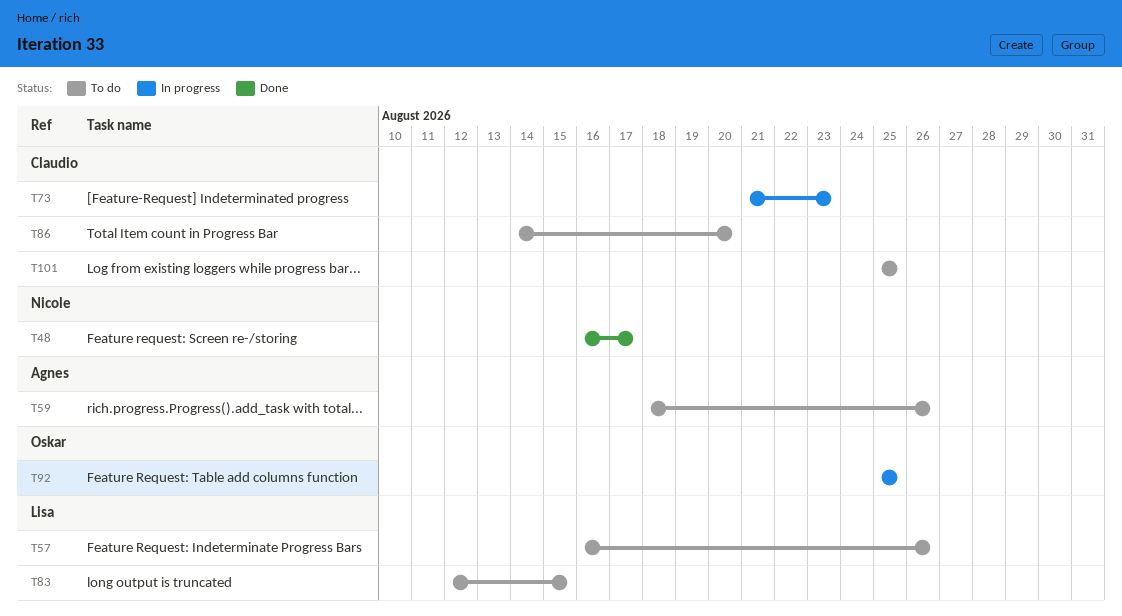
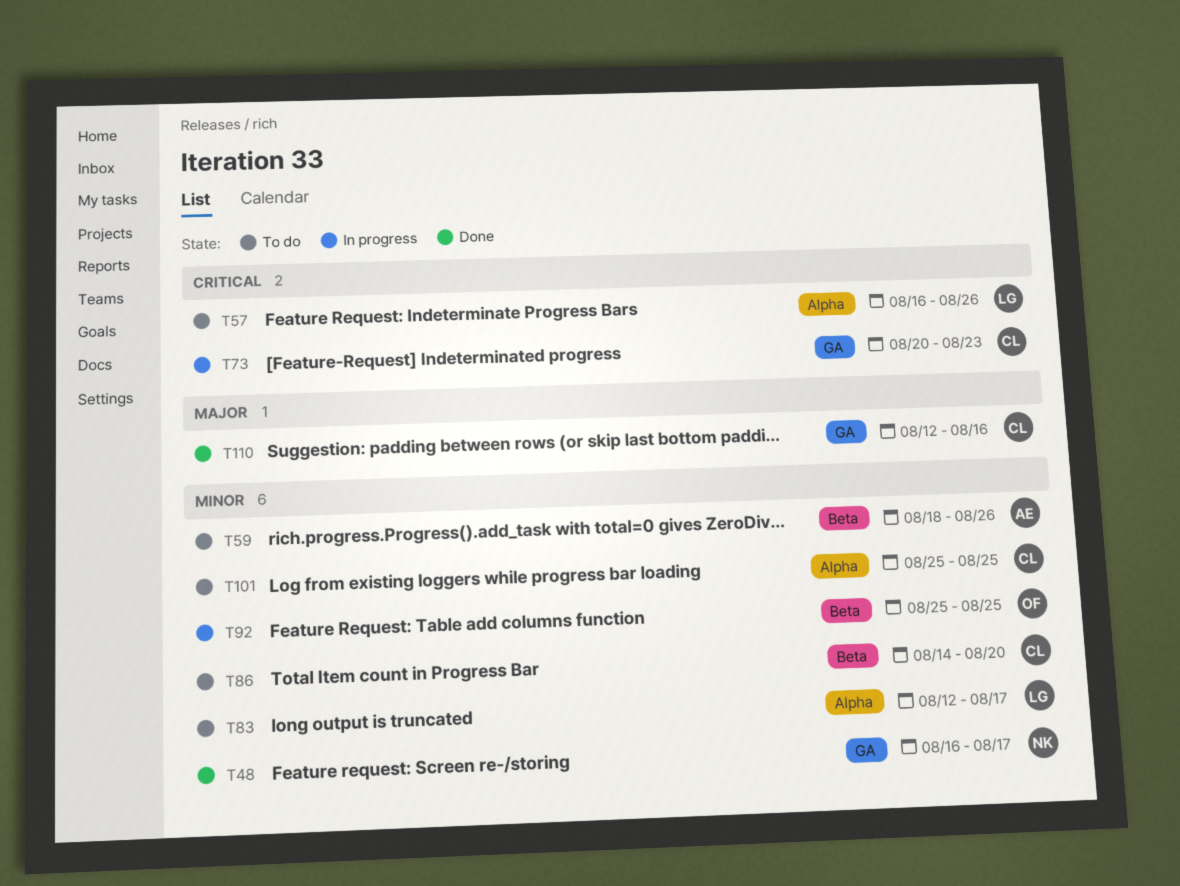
T73, start: Aug 21 -> Aug 20
T83, due: Aug 15 -> Aug 17
T110: none -> present

